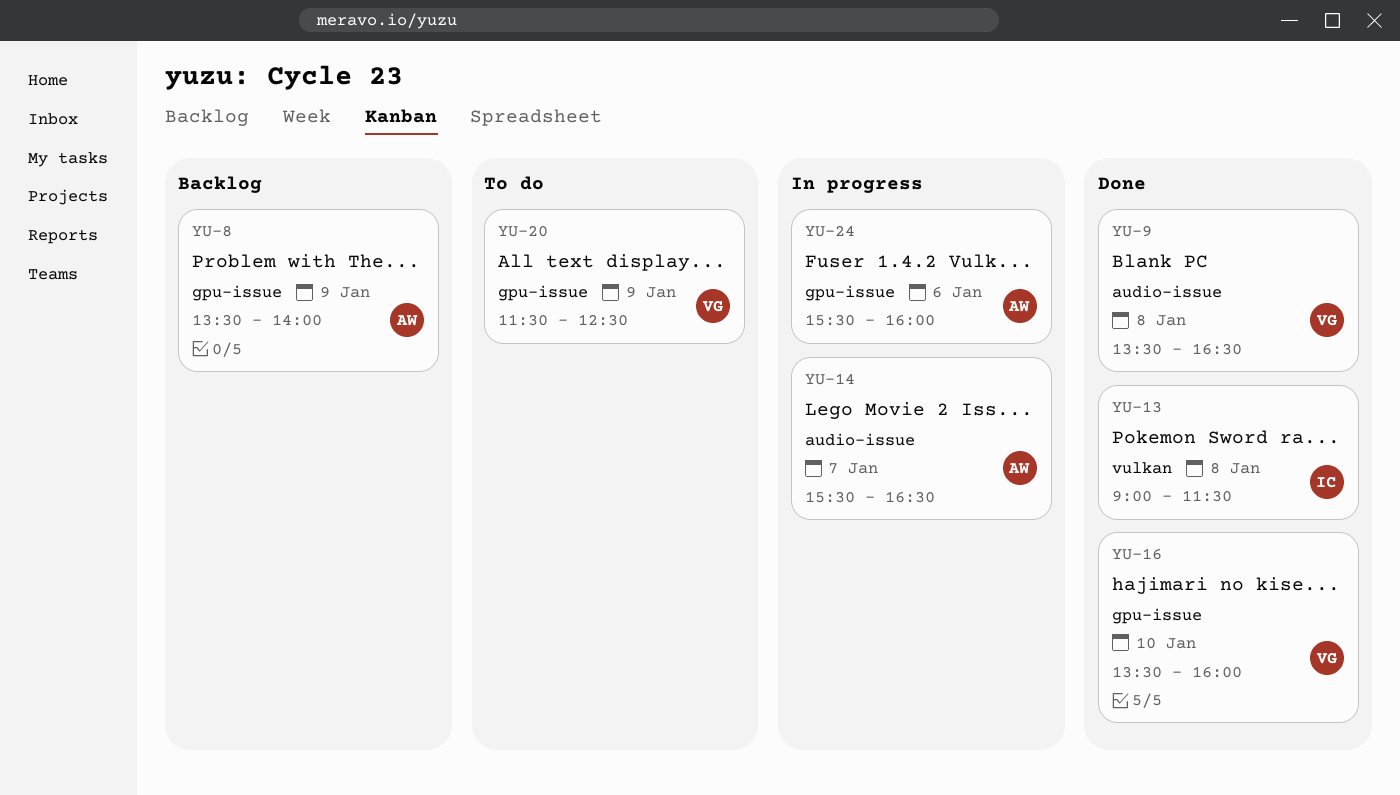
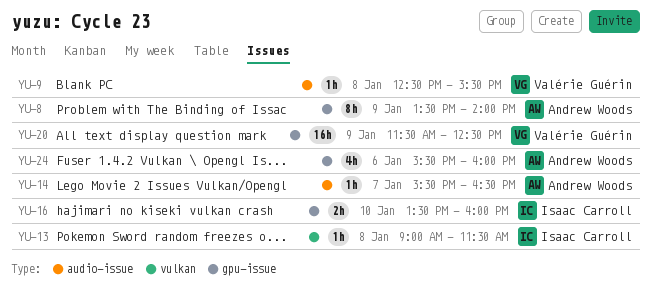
YU-9, begins: 13:30 -> 12:30
YU-9, ends: 16:30 -> 15:30
YU-16, owner: Valérie Guérin -> Isaac Carroll

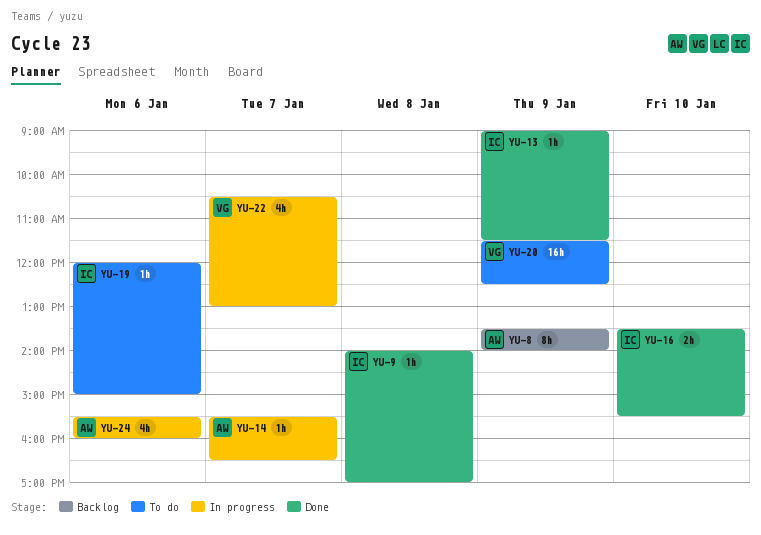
YU-9, owner: Valérie Guérin -> Isaac Carroll
YU-9, begins: 12:30 -> 14:00
YU-9, ends: 15:30 -> 17:00
YU-13, day: Jan 8 -> Jan 9
YU-16, ends: 16:00 -> 15:30
YU-19: none -> present
YU-22: none -> present

